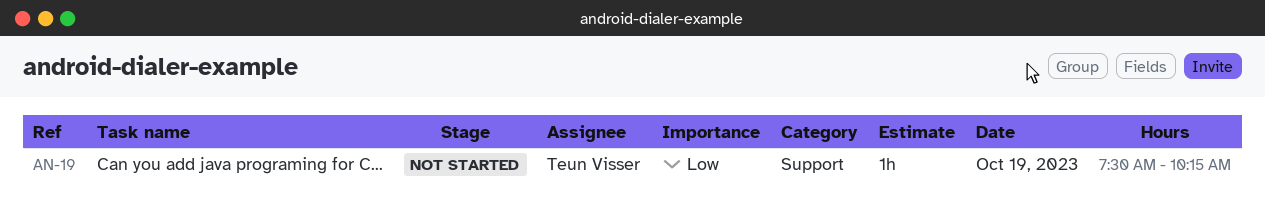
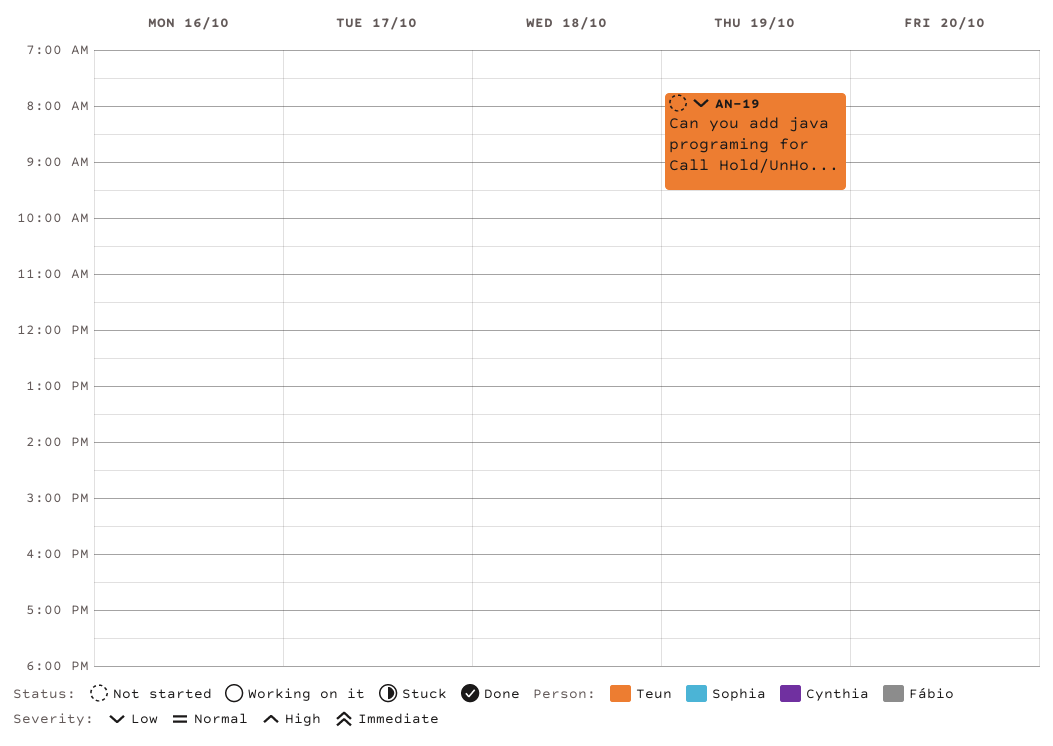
AN-19, begins: 07:30 -> 07:45
AN-19, ends: 10:15 -> 09:30

